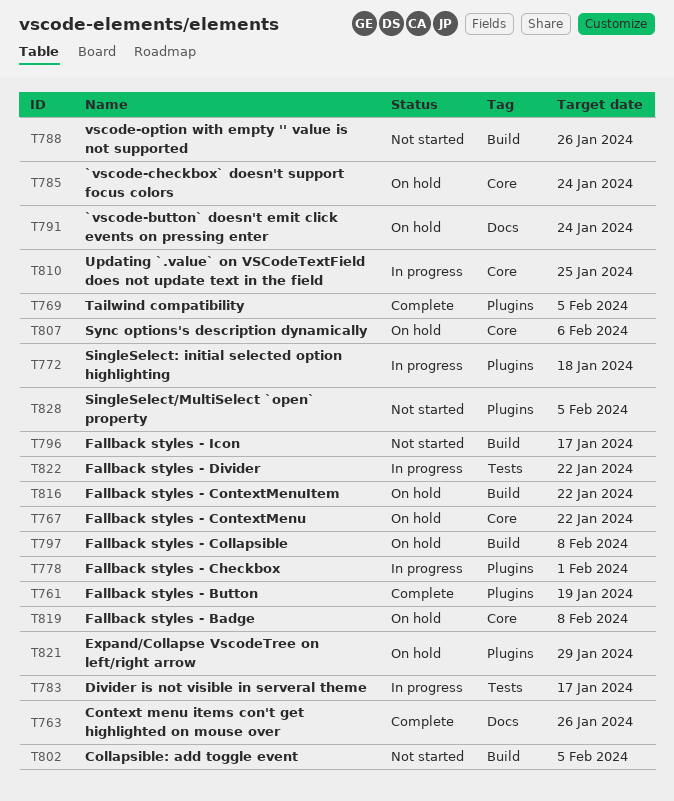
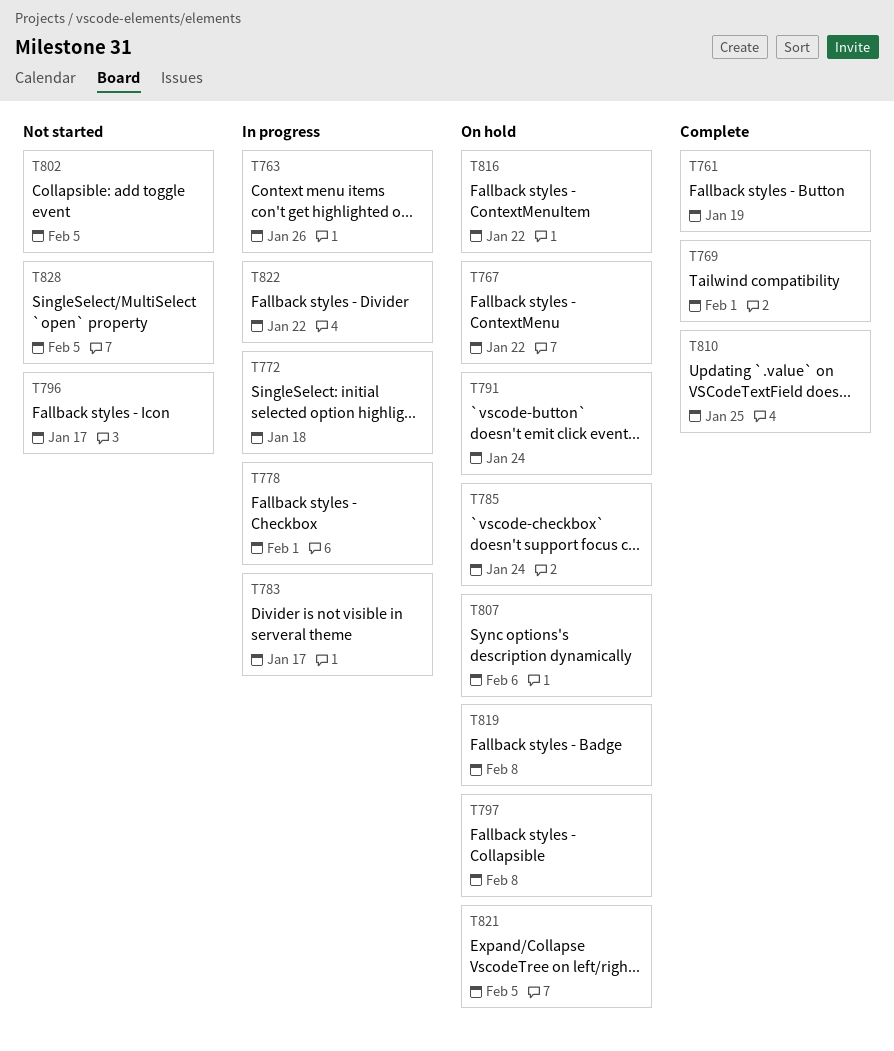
T763, status: Complete -> In progress
T769, due: Feb 5 -> Feb 1
T788: present -> none
T810, status: In progress -> Complete
T821, due: Jan 29 -> Feb 5

